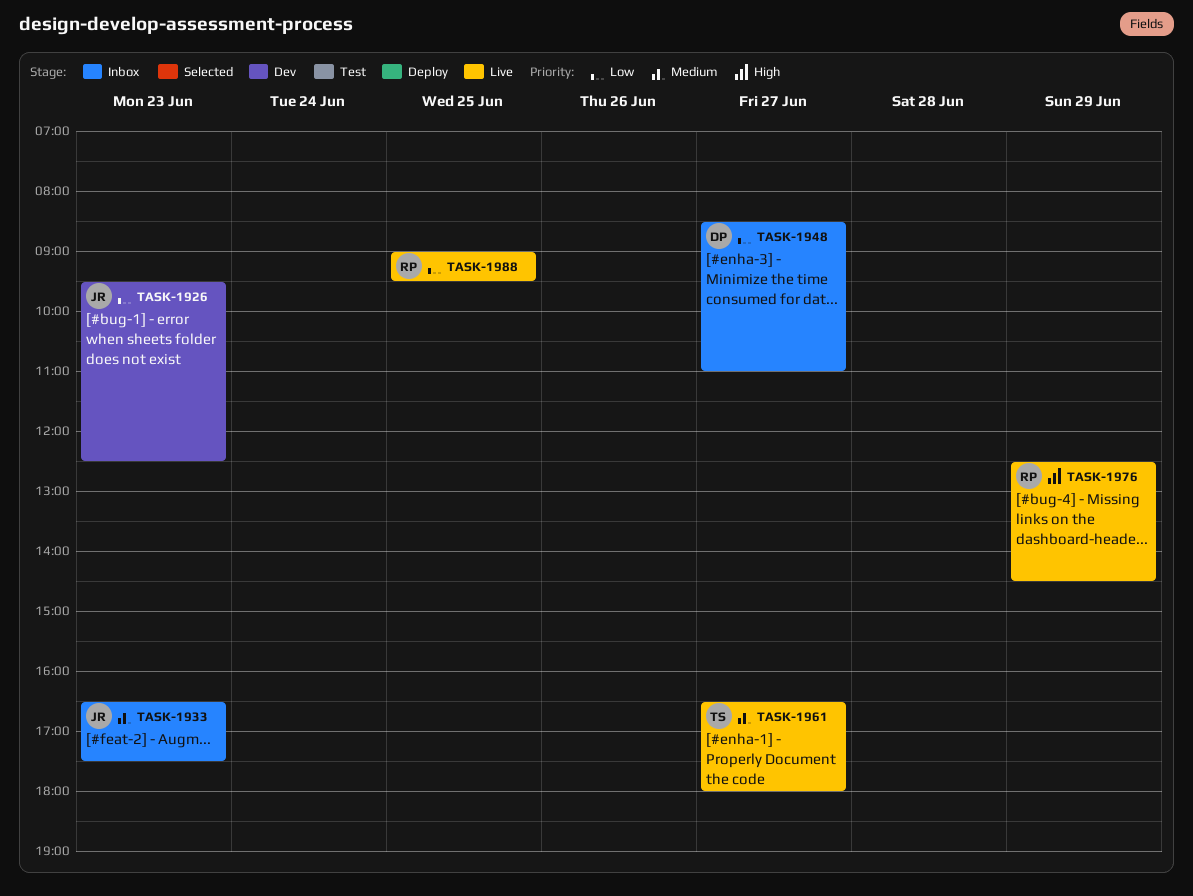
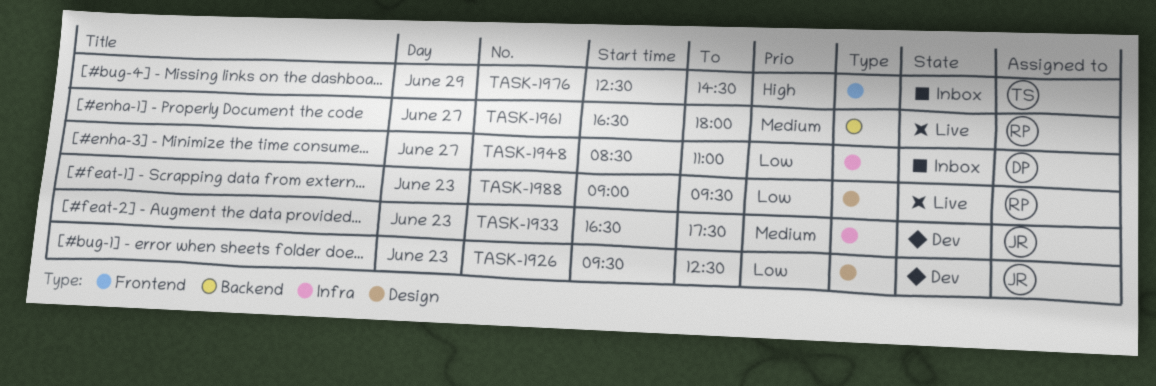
TASK-1933, status: Inbox -> Dev
TASK-1961, owner: TS -> RP
TASK-1976, status: Live -> Inbox
TASK-1976, owner: RP -> TS
TASK-1988, day: Jun 25 -> Jun 23

